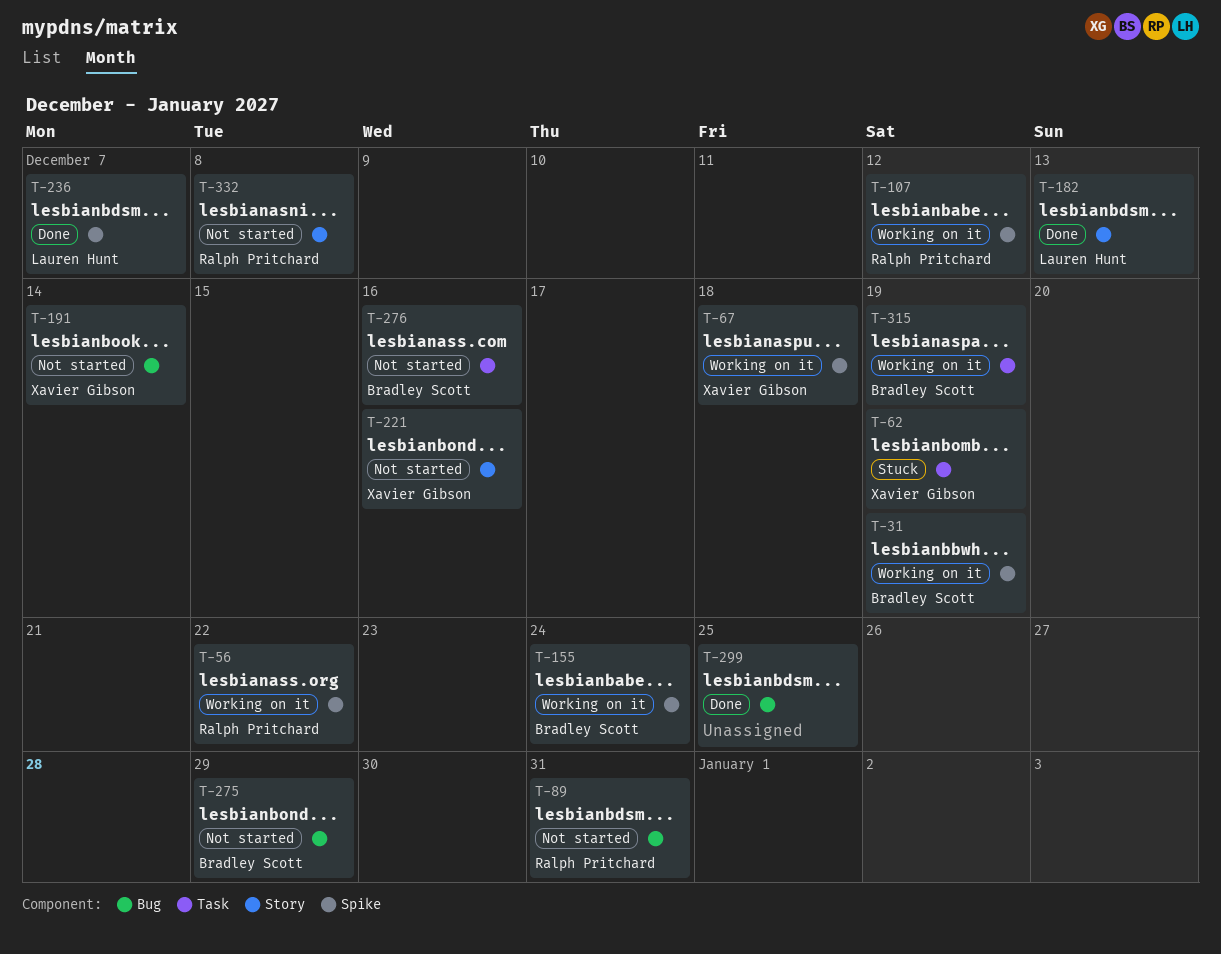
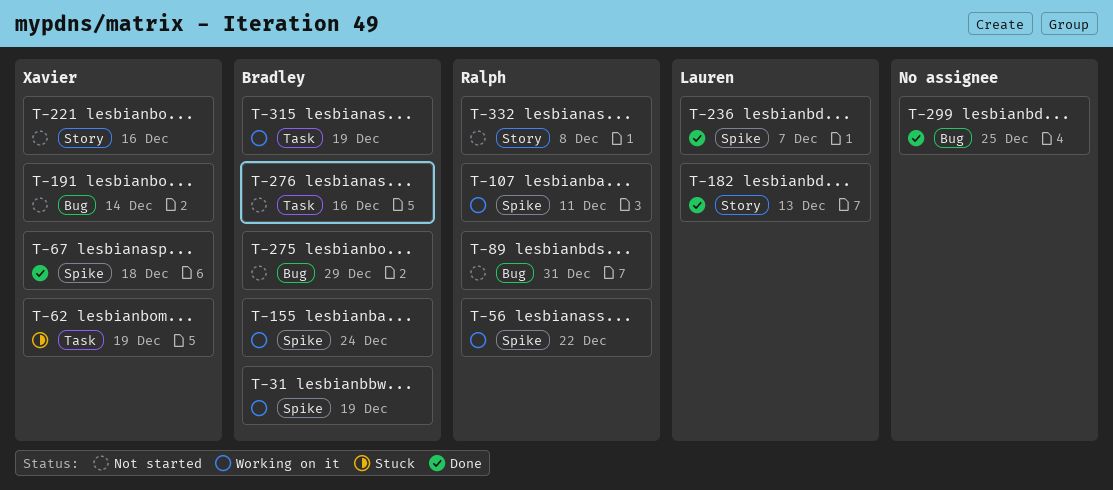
T-67, status: Working on it -> Done
T-107, due: Dec 12 -> Dec 11

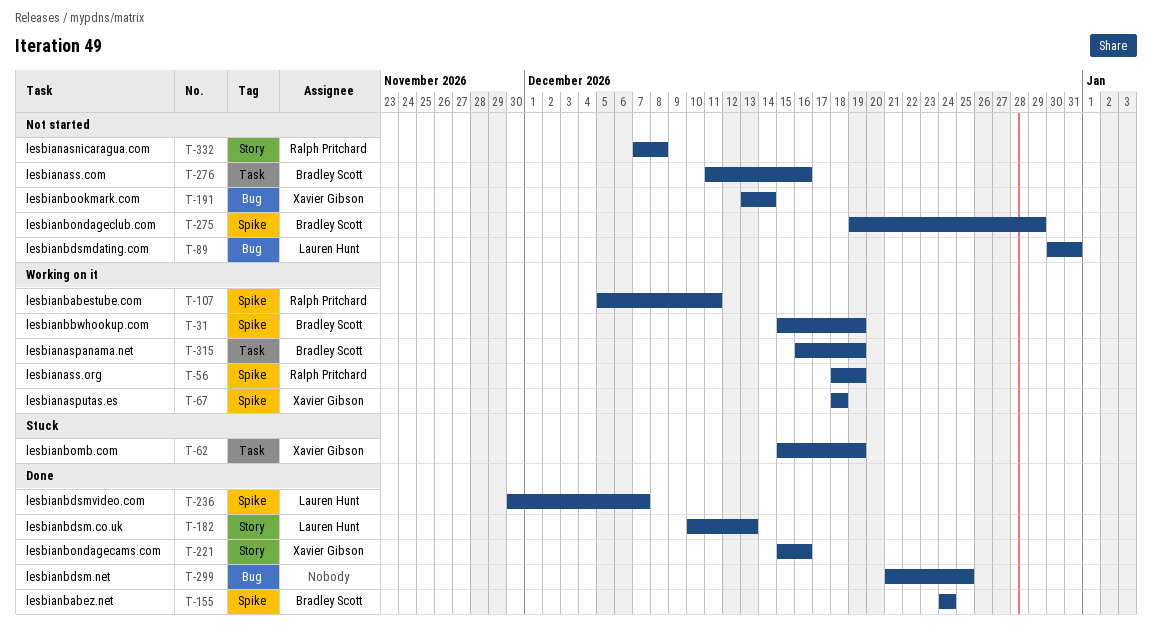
T-56, due: Dec 22 -> Dec 19
T-67, status: Done -> Working on it
T-89, owner: Ralph Pritchard -> Lauren Hunt
T-155, status: Working on it -> Done
T-221, status: Not started -> Done
T-275, label: Bug -> Spike

